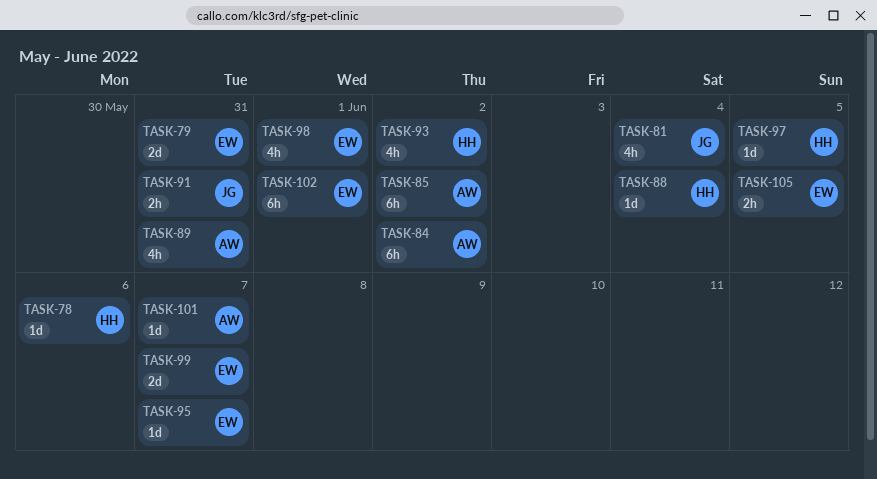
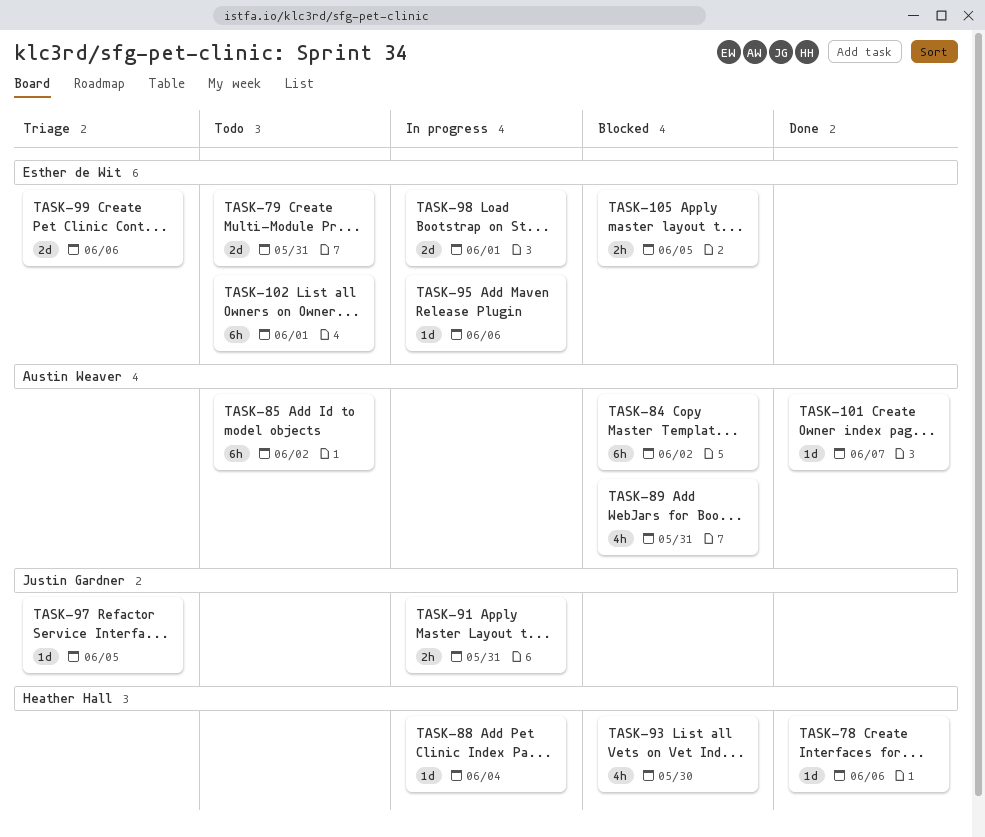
TASK-81: present -> none
TASK-93, due: Jun 2 -> May 30
TASK-95, due: Jun 7 -> Jun 6
TASK-97, owner: Heather Hall -> Justin Gardner
TASK-98, estimate: 4h -> 2d
TASK-99, due: Jun 7 -> Jun 6

